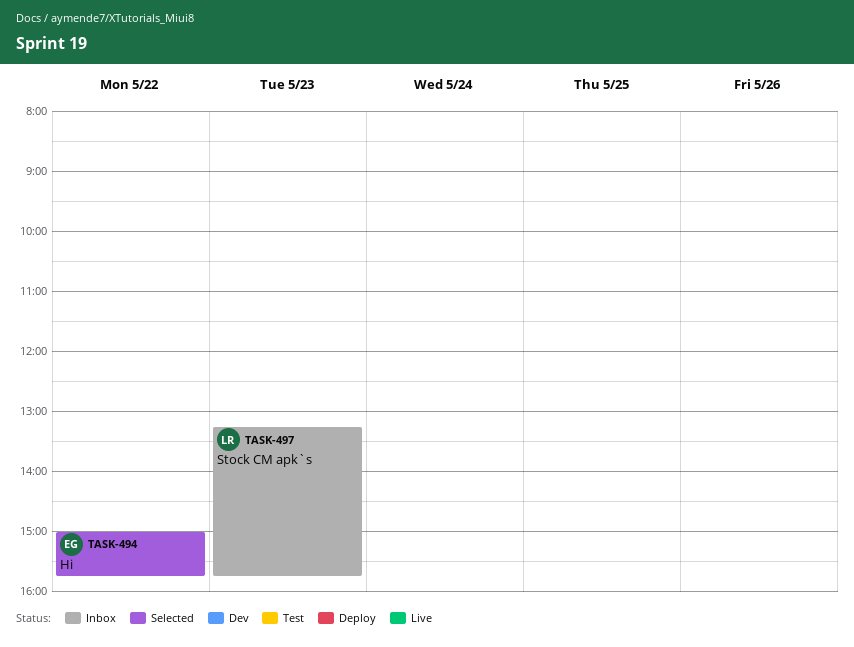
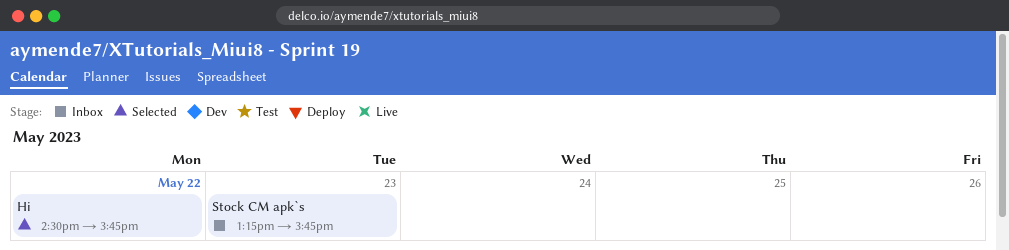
Hi, begins: 15:00 -> 14:30

